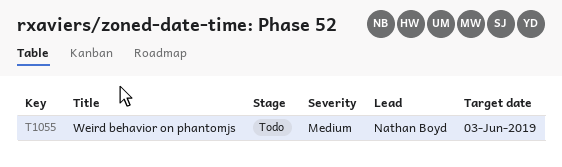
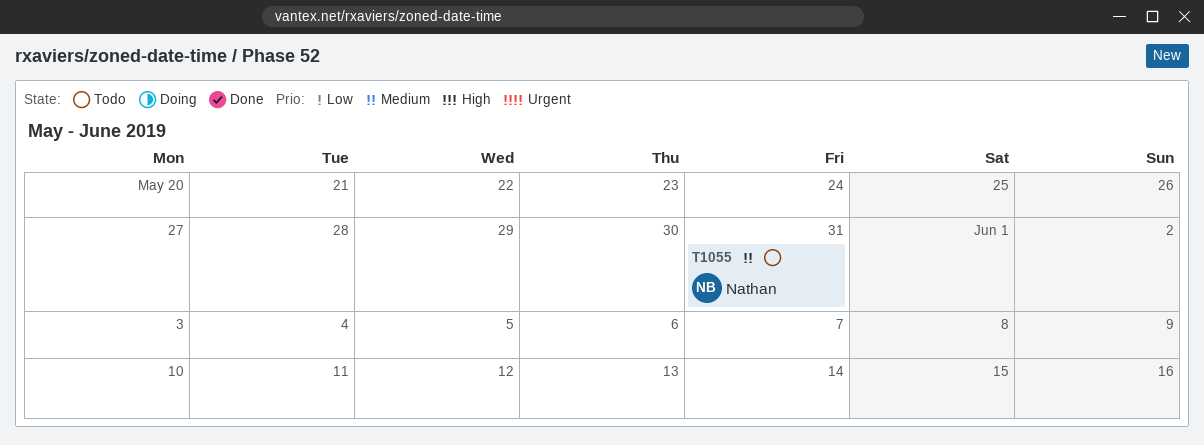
T1055, due: Jun 3 -> May 31

